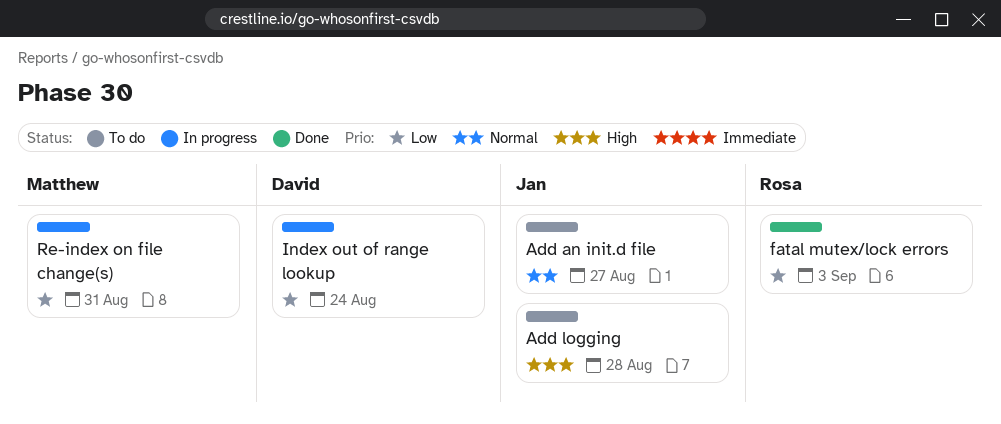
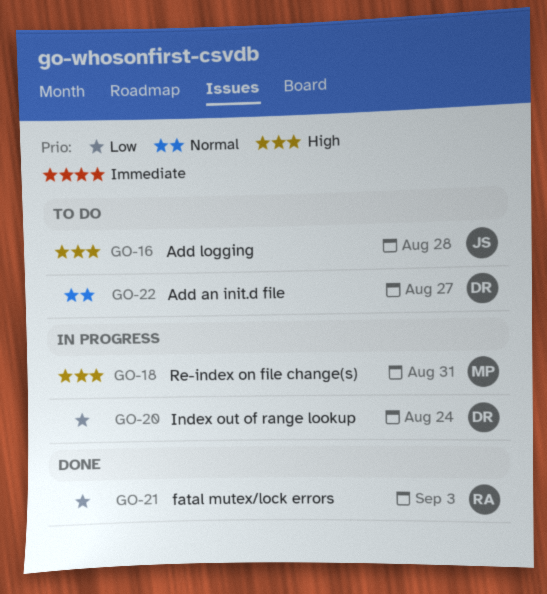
Add an init.d file, owner: Jan -> David
Re-index on file change(s), priority: Low -> High

